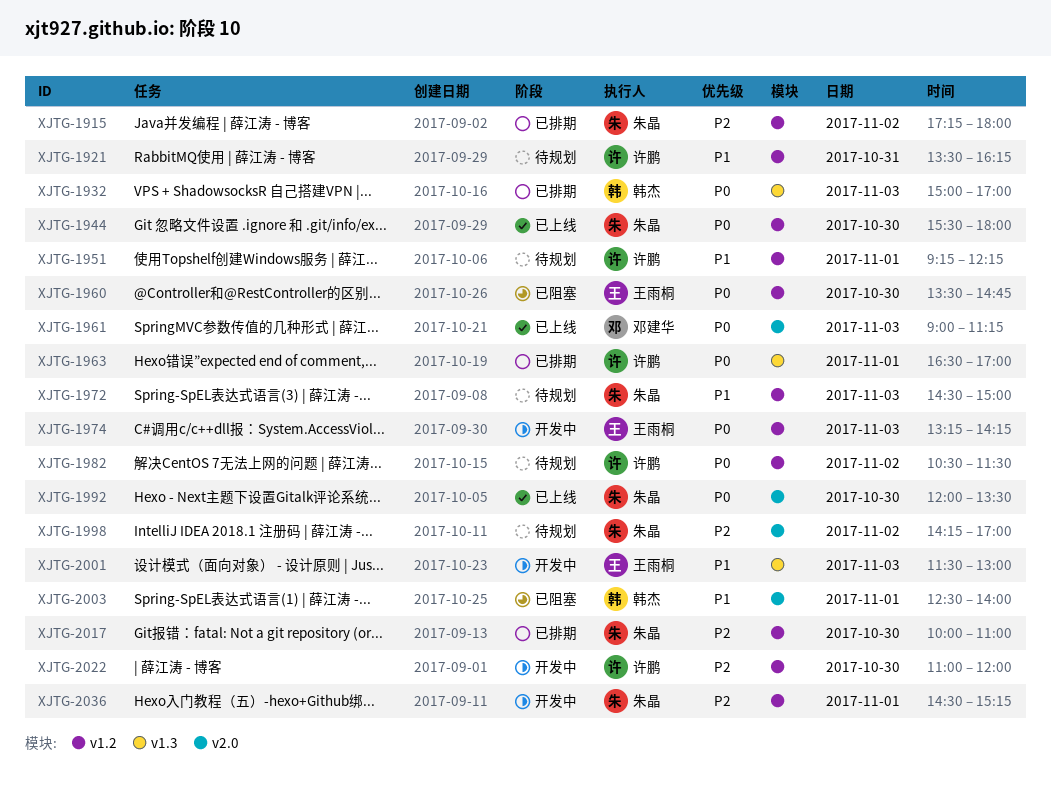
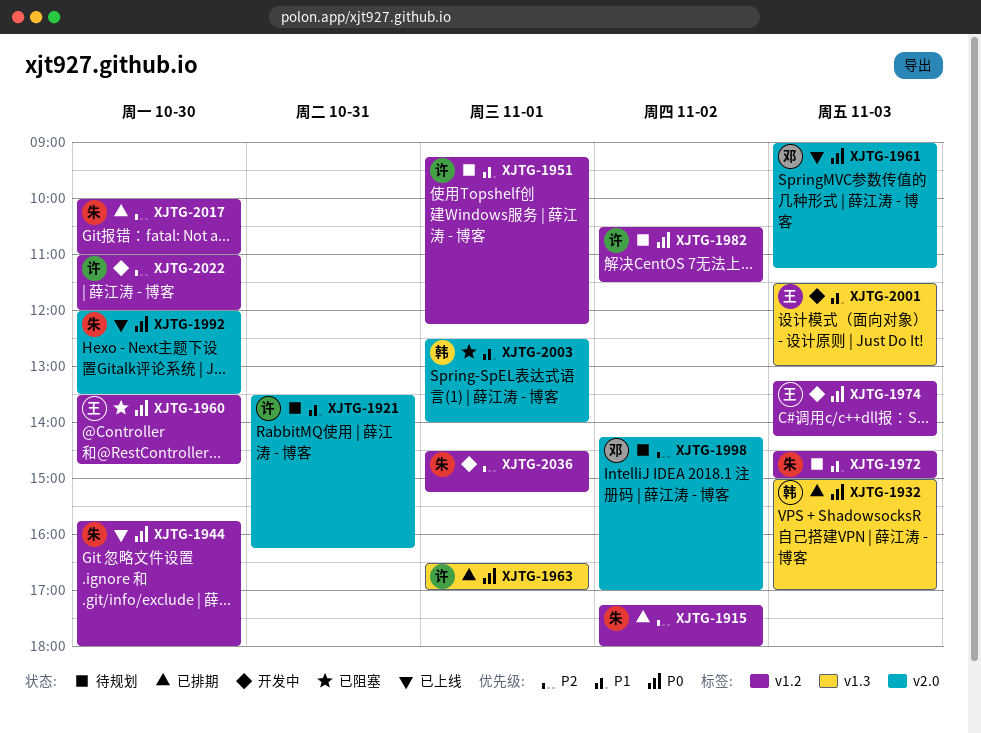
XJTG-1921, label: v1.2 -> v2.0
XJTG-1944, begins: 15:30 -> 15:45
XJTG-1998, owner: 朱晶 -> 邓建华

